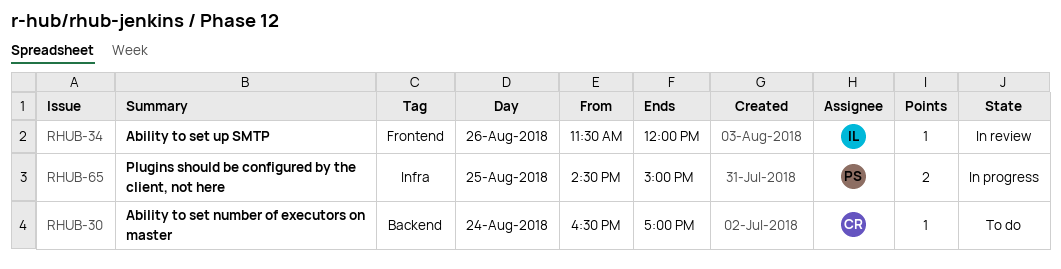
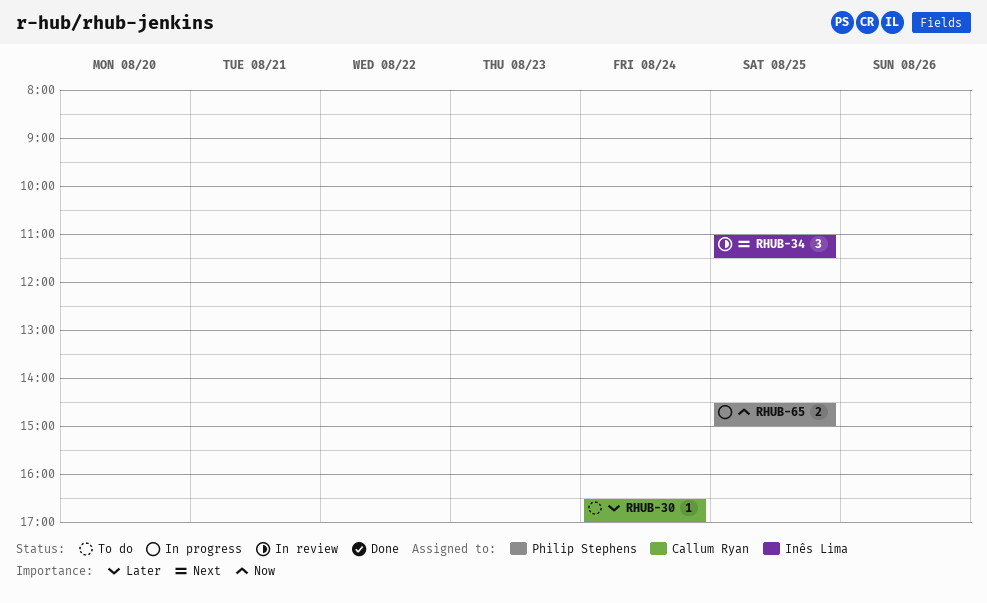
RHUB-34, estimate: 1 -> 3
RHUB-34, day: Aug 26 -> Aug 25
RHUB-34, begins: 11:30 -> 11:00
RHUB-34, ends: 12:00 -> 11:30

